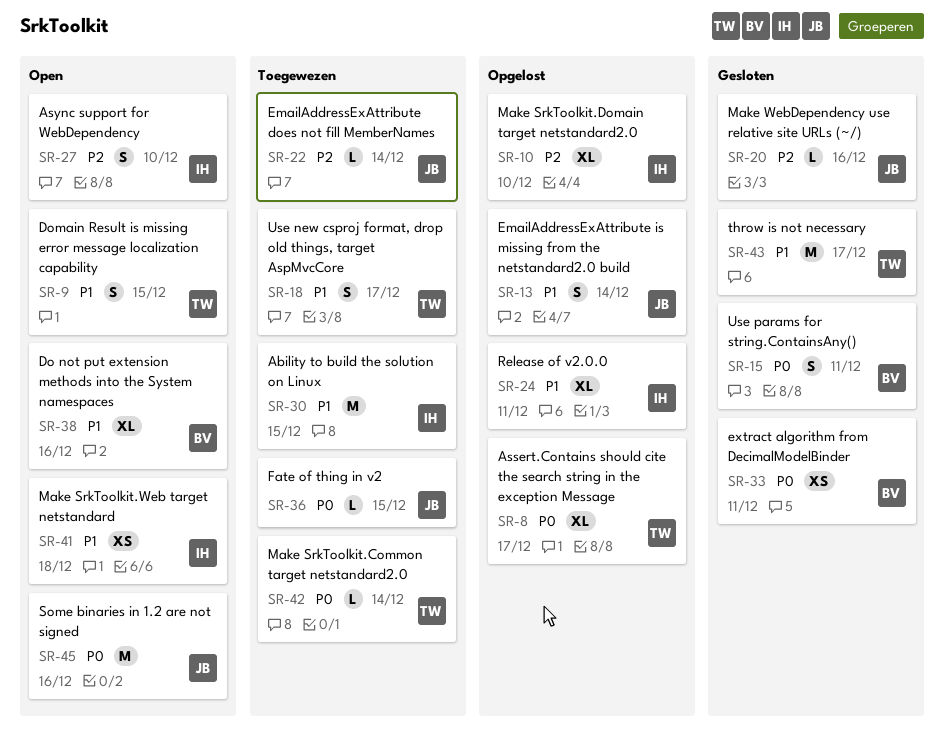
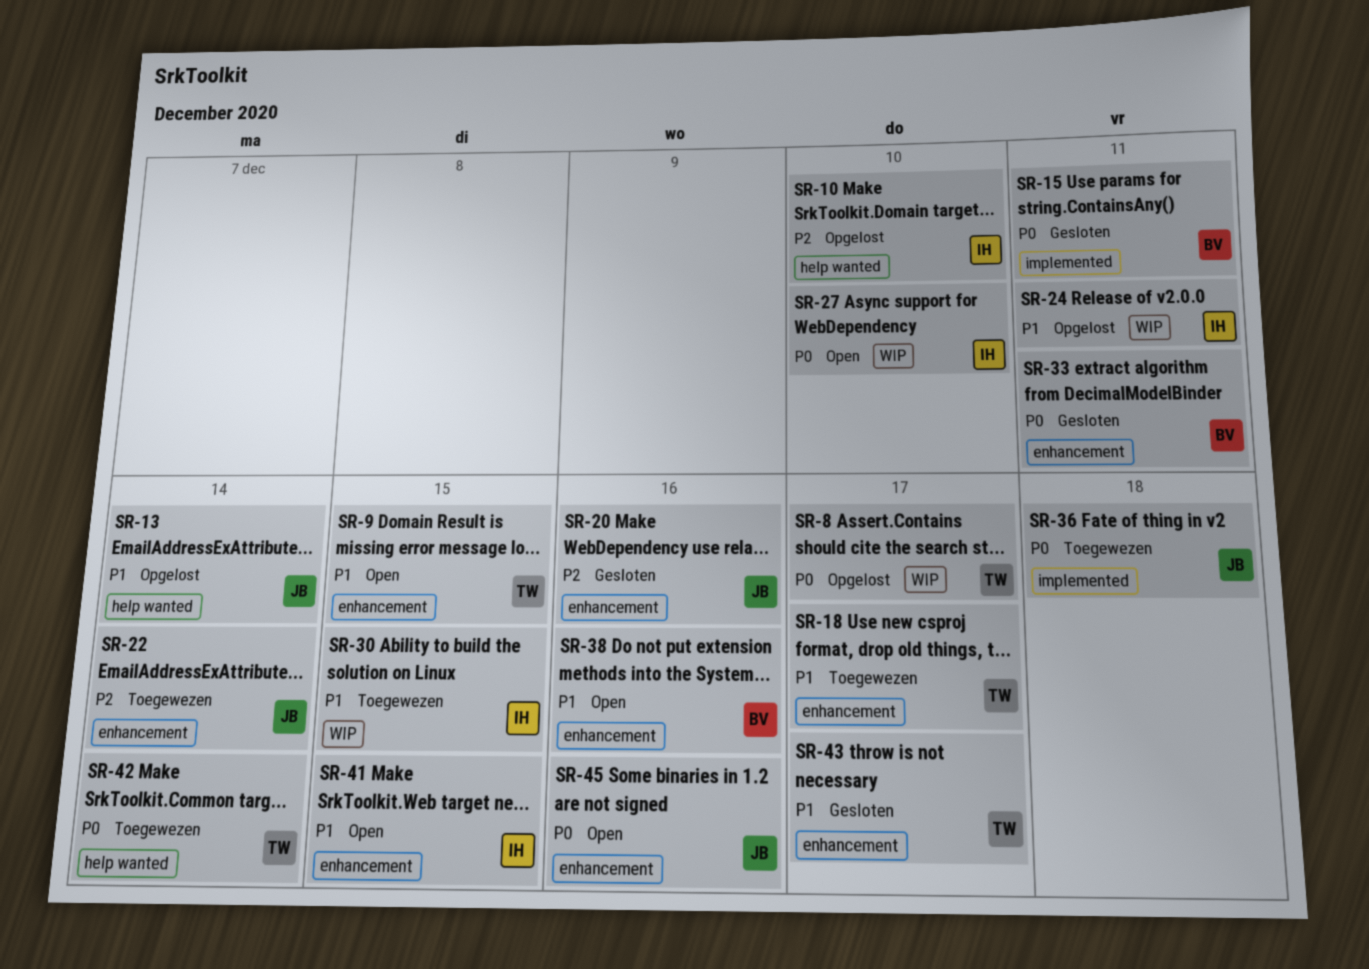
SR-27, priority: P2 -> P0
SR-36, due: Dec 15 -> Dec 18
SR-41, due: Dec 18 -> Dec 15

